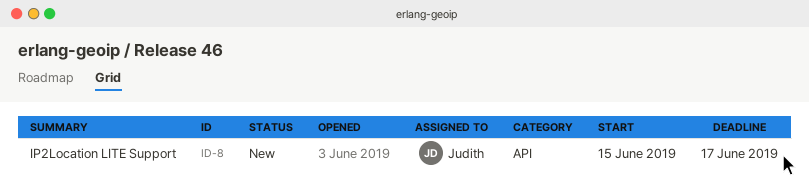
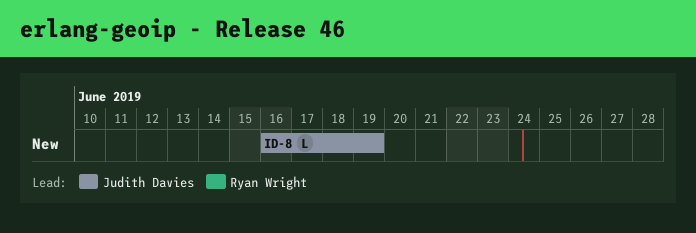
ID-8, start: Jun 15 -> Jun 16
ID-8, due: Jun 17 -> Jun 19

